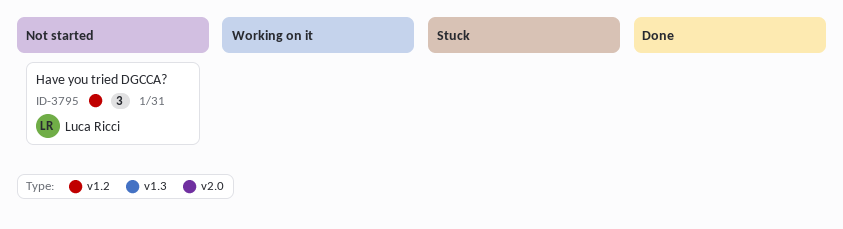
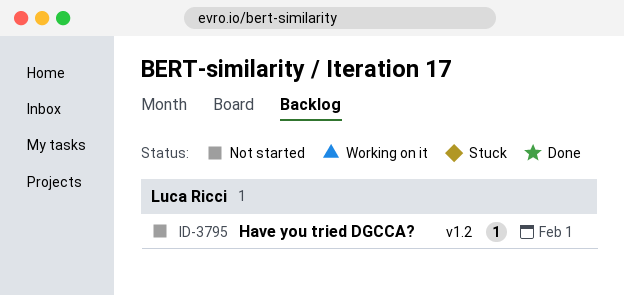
ID-3795, estimate: 3 -> 1
ID-3795, due: Jan 31 -> Feb 1

